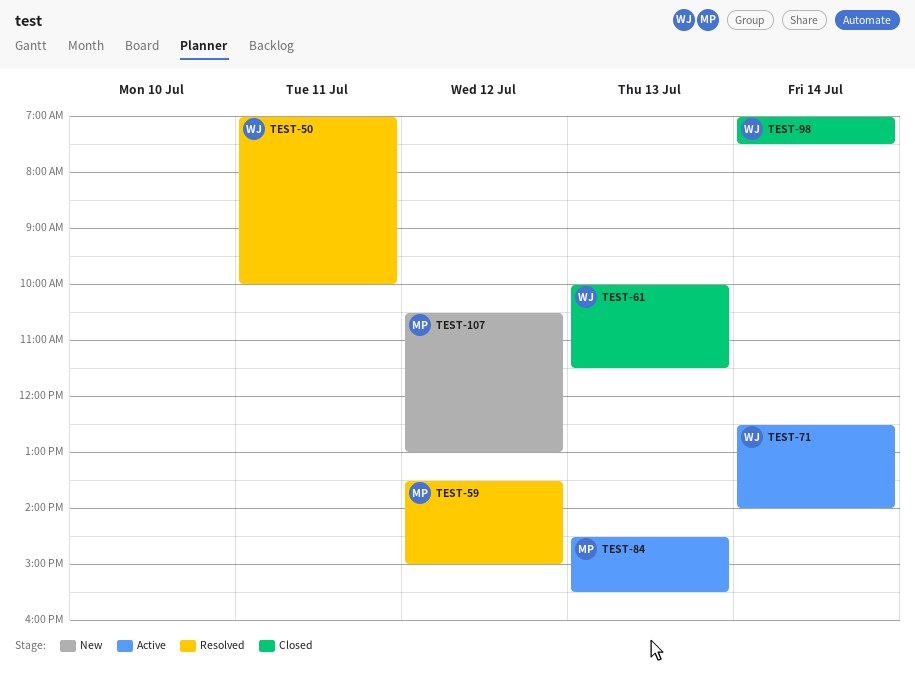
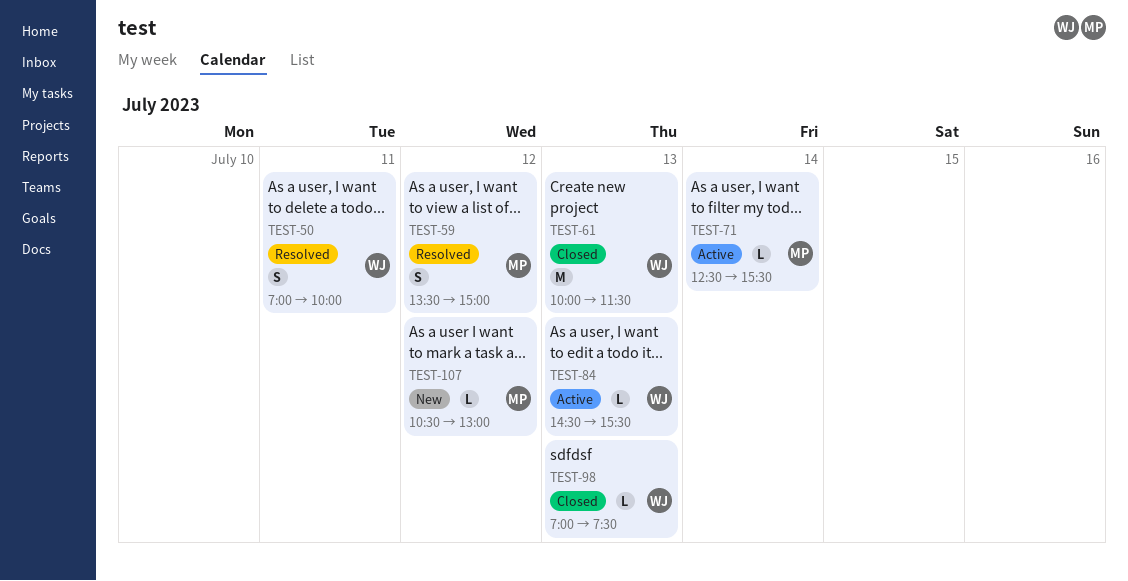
TEST-71, owner: WJ -> MP
TEST-71, ends: 14:00 -> 15:30
TEST-84, owner: MP -> WJ
TEST-98, day: Jul 14 -> Jul 13

